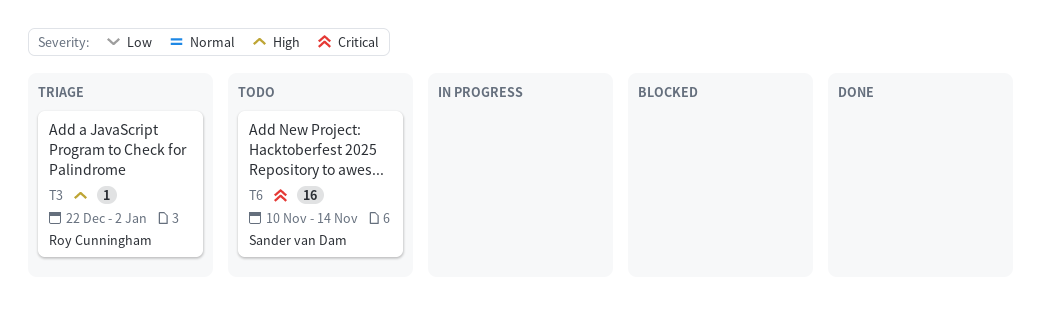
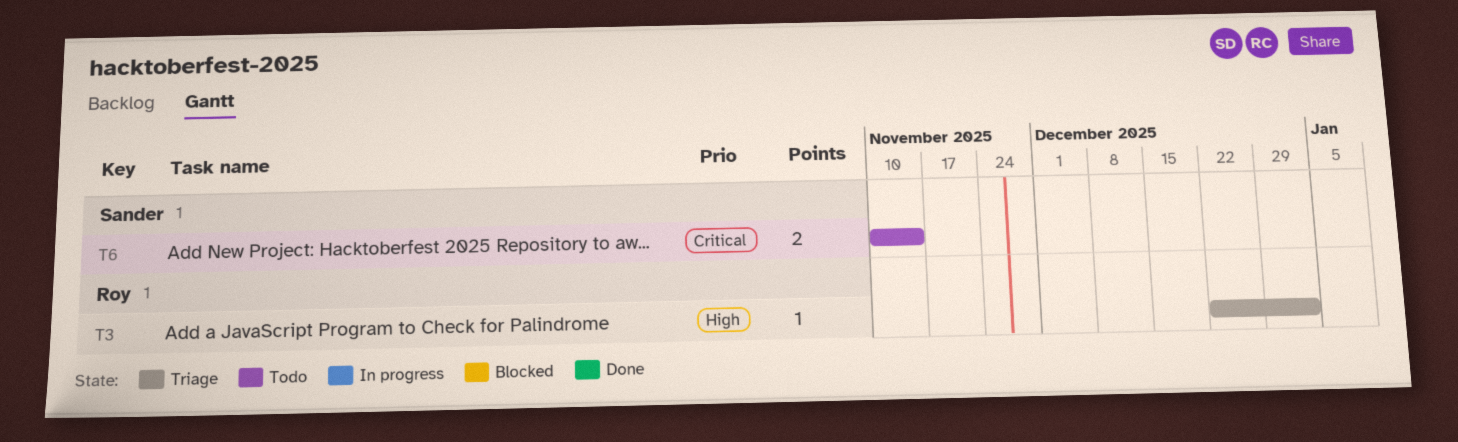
T6, estimate: 16 -> 2

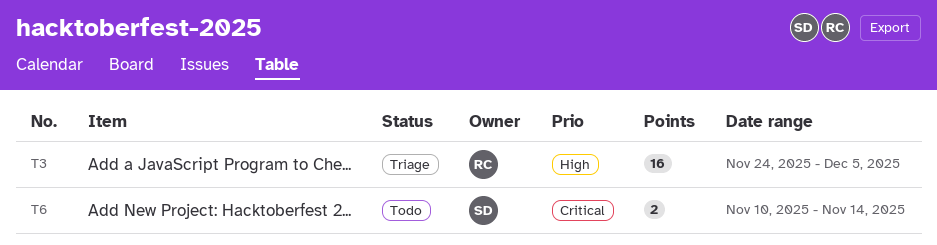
T3, estimate: 1 -> 16
T3, start: Dec 22 -> Nov 24
T3, due: Jan 2 -> Dec 5

